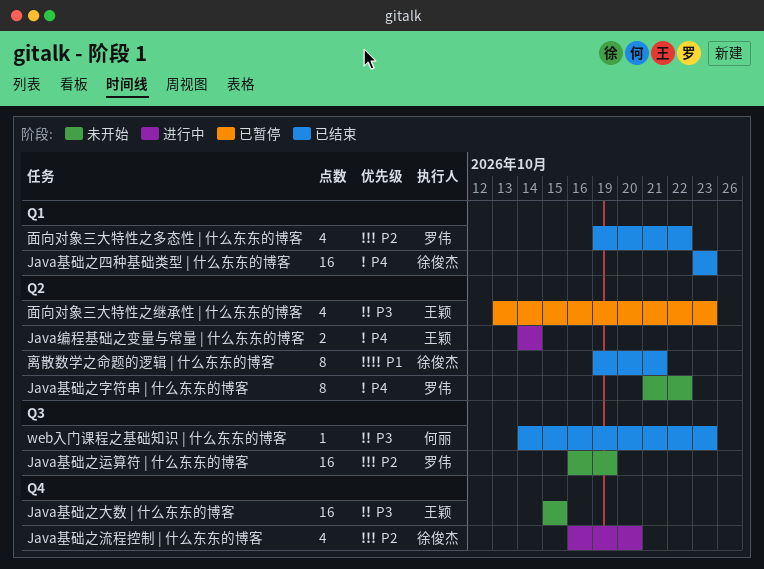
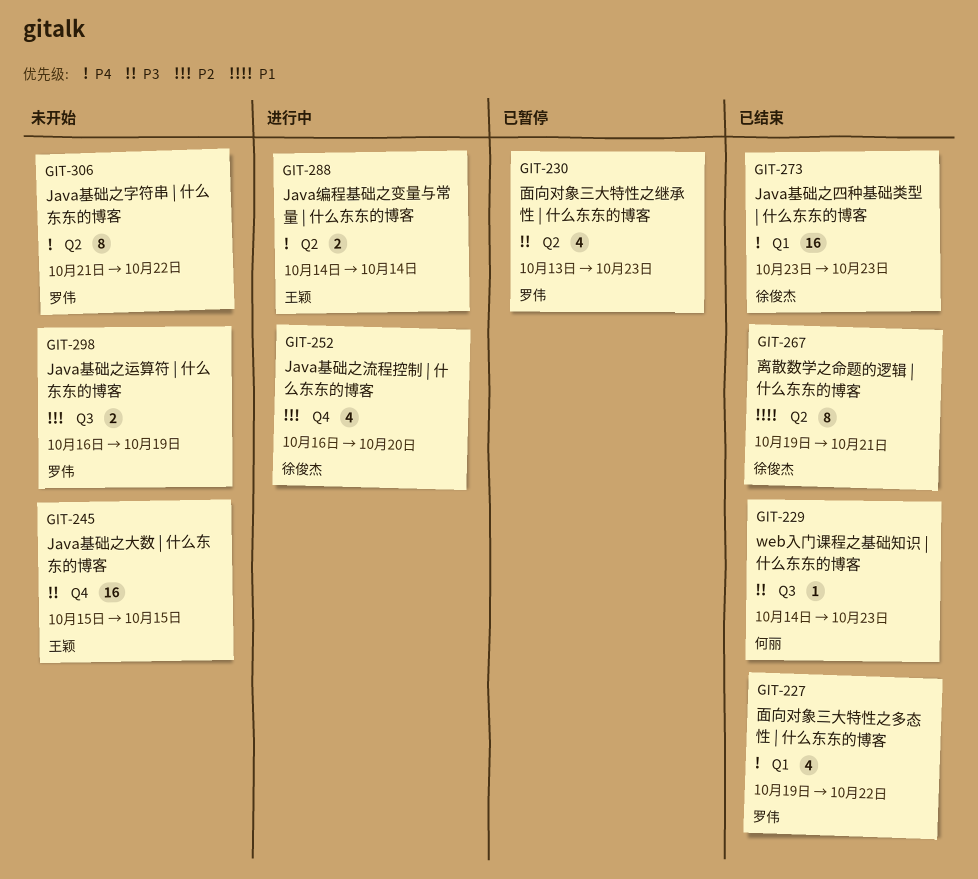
Java基础之运算符 | 什么东东的博客, estimate: 16 -> 2
面向对象三大特性之多态性 | 什么东东的博客, priority: P2 -> P4
面向对象三大特性之继承性 | 什么东东的博客, owner: 王颖 -> 罗伟

